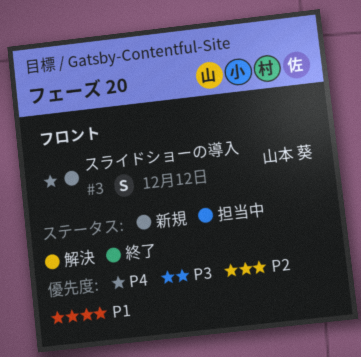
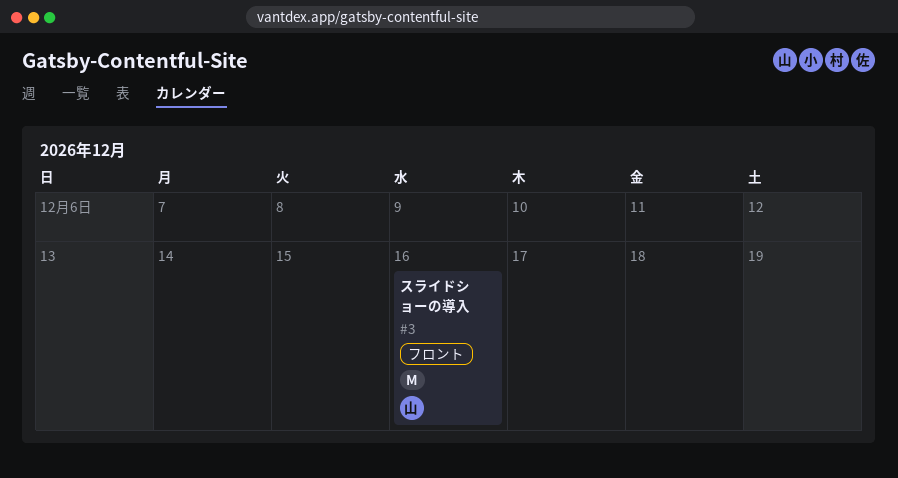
#3, estimate: S -> M
#3, due: Dec 12 -> Dec 16

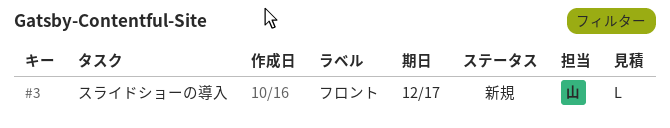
#3, estimate: M -> L
#3, due: Dec 16 -> Dec 17

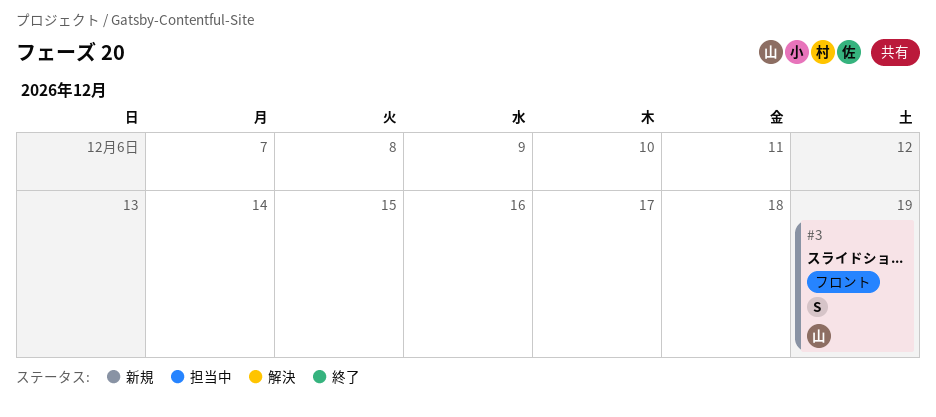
#3, estimate: L -> S
#3, due: Dec 17 -> Dec 19

